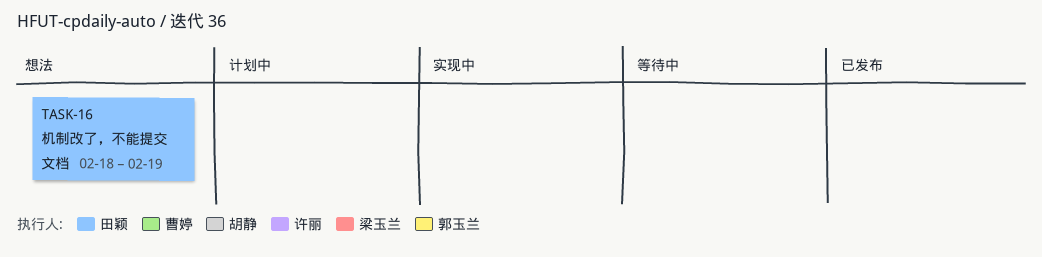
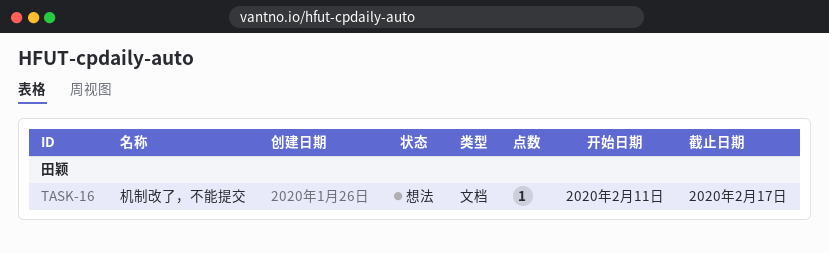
TASK-16, start: Feb 18 -> Feb 11
TASK-16, due: Feb 19 -> Feb 17

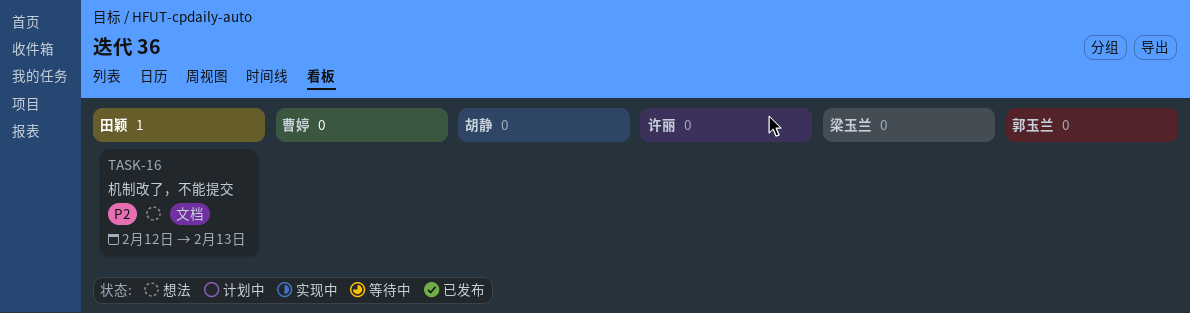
TASK-16, start: Feb 11 -> Feb 12
TASK-16, due: Feb 17 -> Feb 13

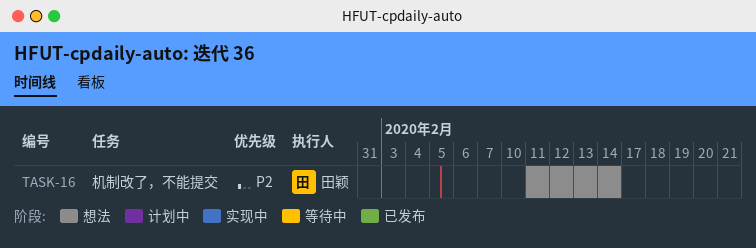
TASK-16, start: Feb 12 -> Feb 11
TASK-16, due: Feb 13 -> Feb 14

